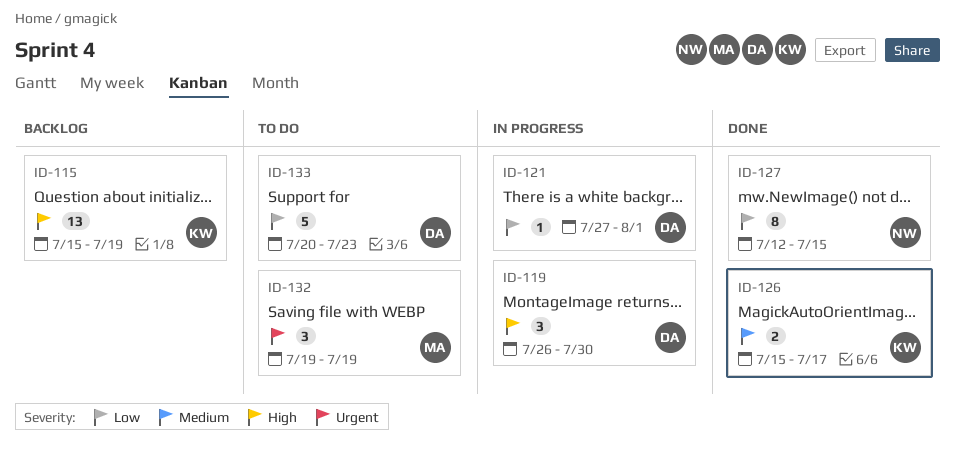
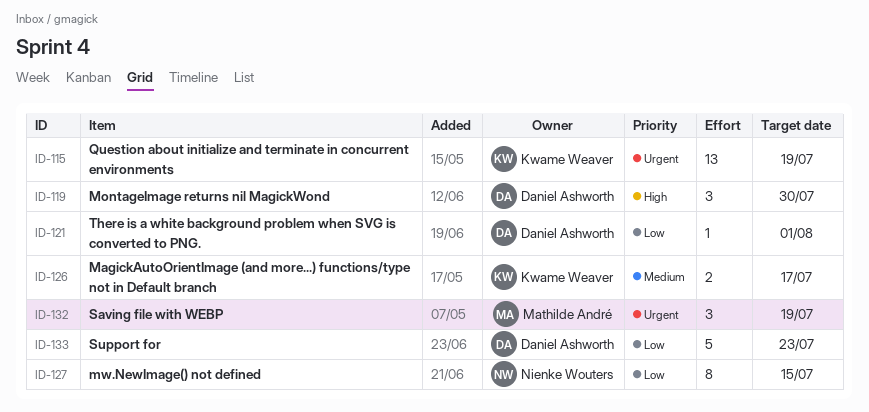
ID-115, priority: High -> Urgent

